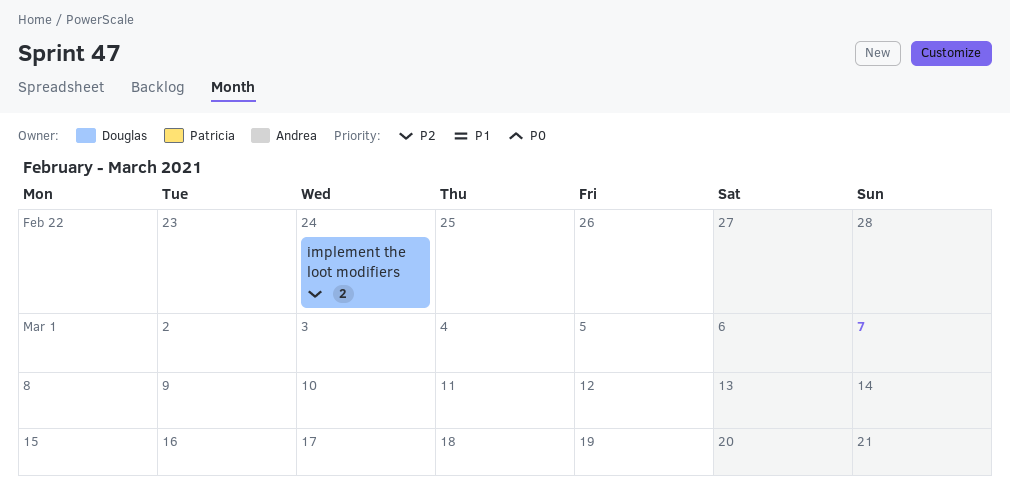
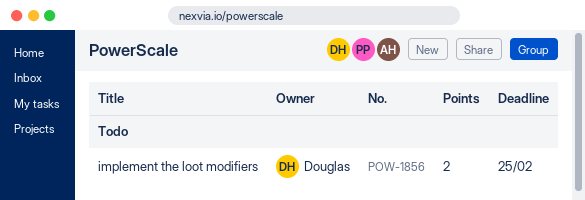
implement the loot modifiers, due: Feb 24 -> Feb 25

